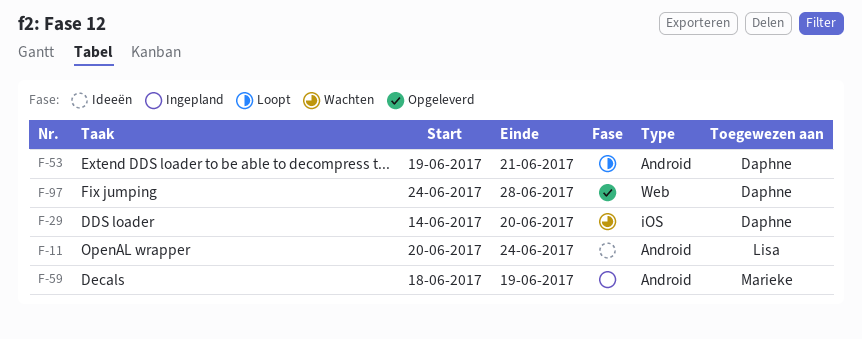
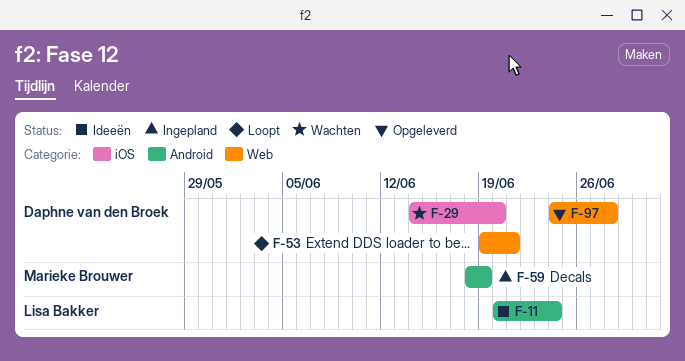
F-53, label: Android -> Web

